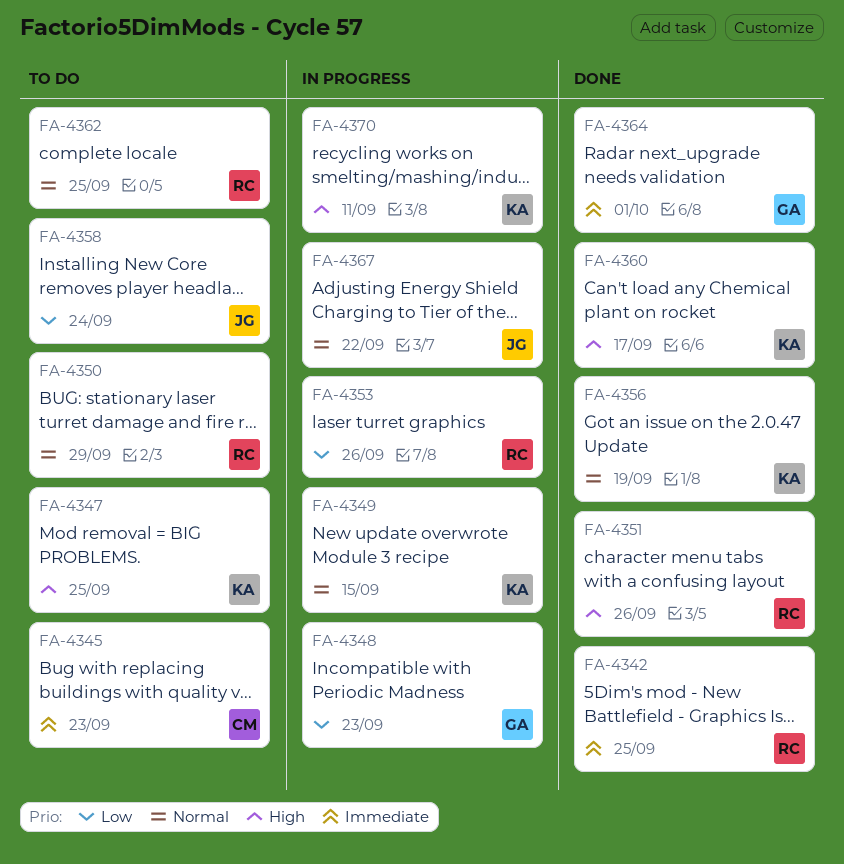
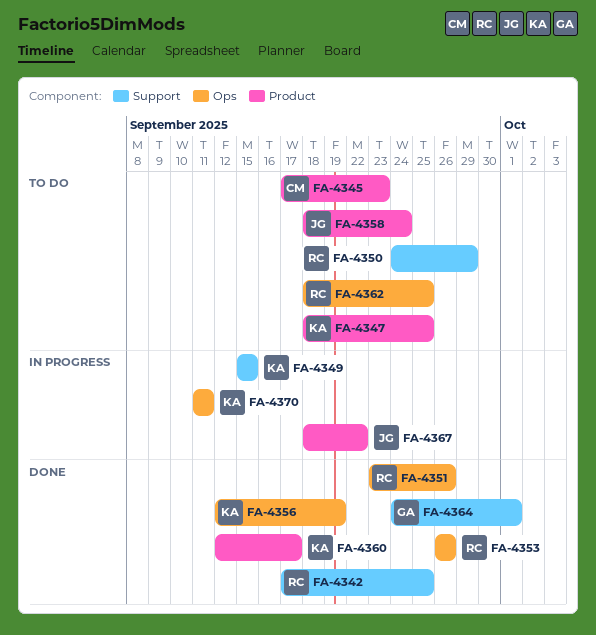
FA-4348: present -> none
FA-4353, status: In progress -> Done

